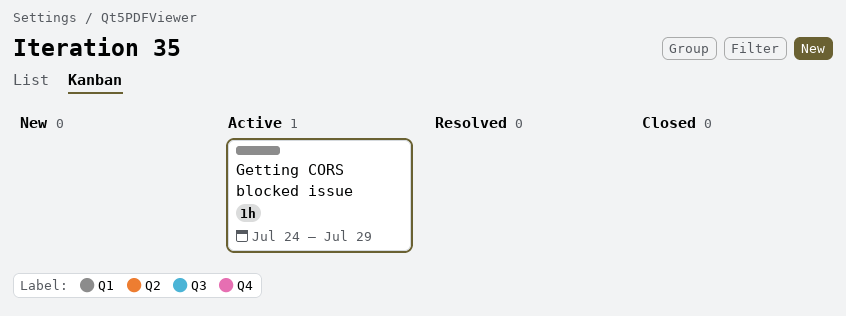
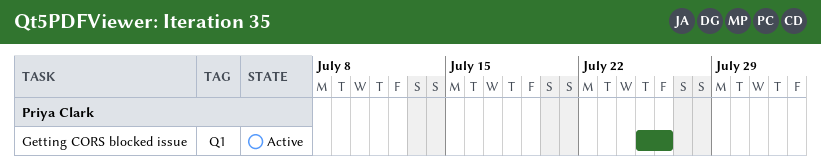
Getting CORS blocked issue, start: Jul 24 -> Jul 25
Getting CORS blocked issue, due: Jul 29 -> Jul 26

